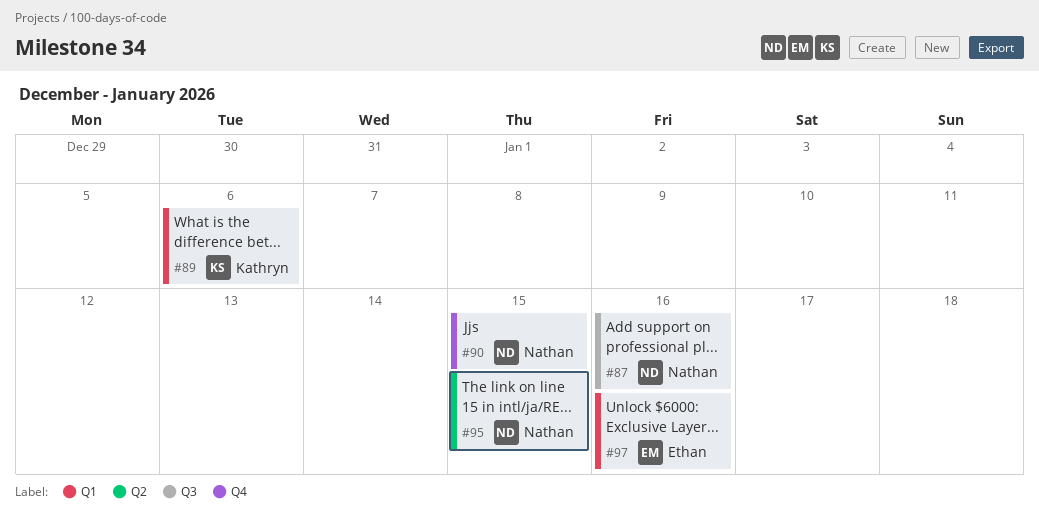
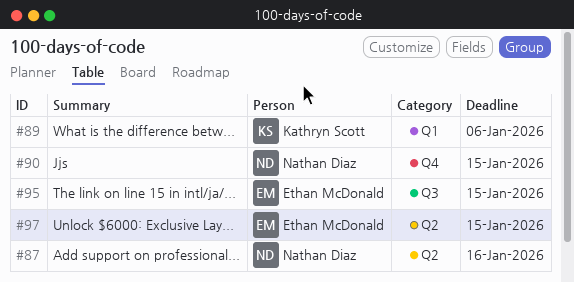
#87, label: Q3 -> Q2
#95, owner: Nathan Diaz -> Ethan McDonald
#95, label: Q2 -> Q3
#97, label: Q1 -> Q2
#97, due: Jan 16 -> Jan 15

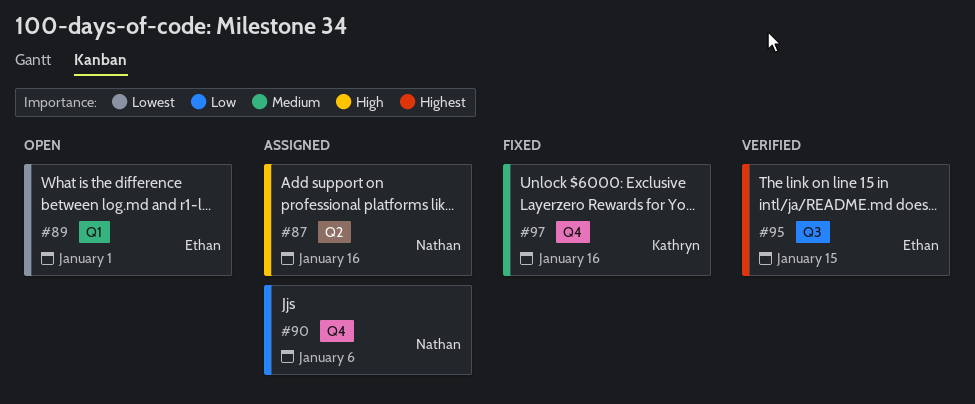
#89, owner: Kathryn Scott -> Ethan McDonald
#89, due: Jan 6 -> Jan 1
#90, due: Jan 15 -> Jan 6
#97, owner: Ethan McDonald -> Kathryn Scott
#97, label: Q2 -> Q4
#97, due: Jan 15 -> Jan 16

